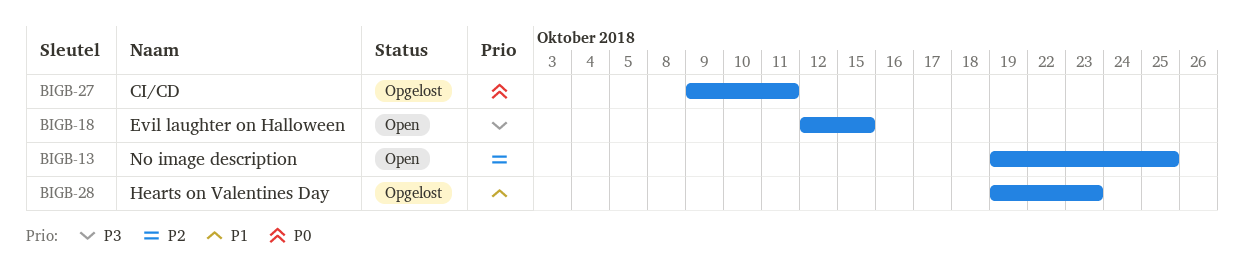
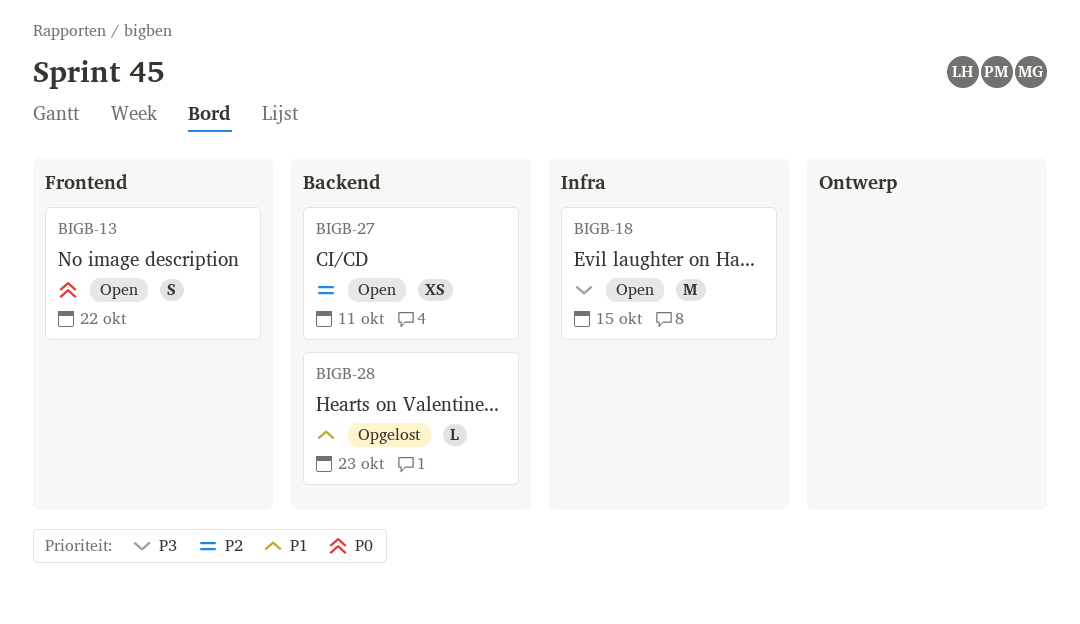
BIGB-13, priority: P2 -> P0
BIGB-13, due: Oct 25 -> Oct 22
BIGB-27, status: Opgelost -> Open
BIGB-27, priority: P0 -> P2

